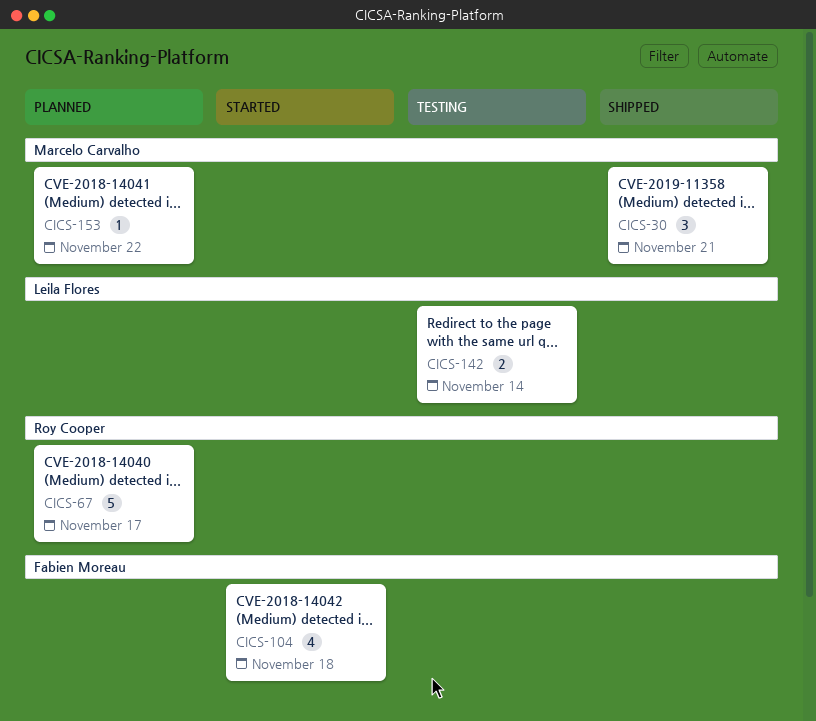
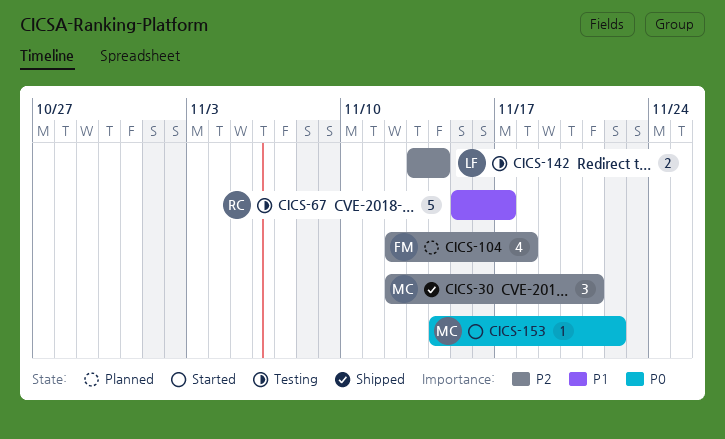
CICS-67, status: Planned -> Testing
CICS-104, status: Started -> Planned
CICS-153, status: Planned -> Started

